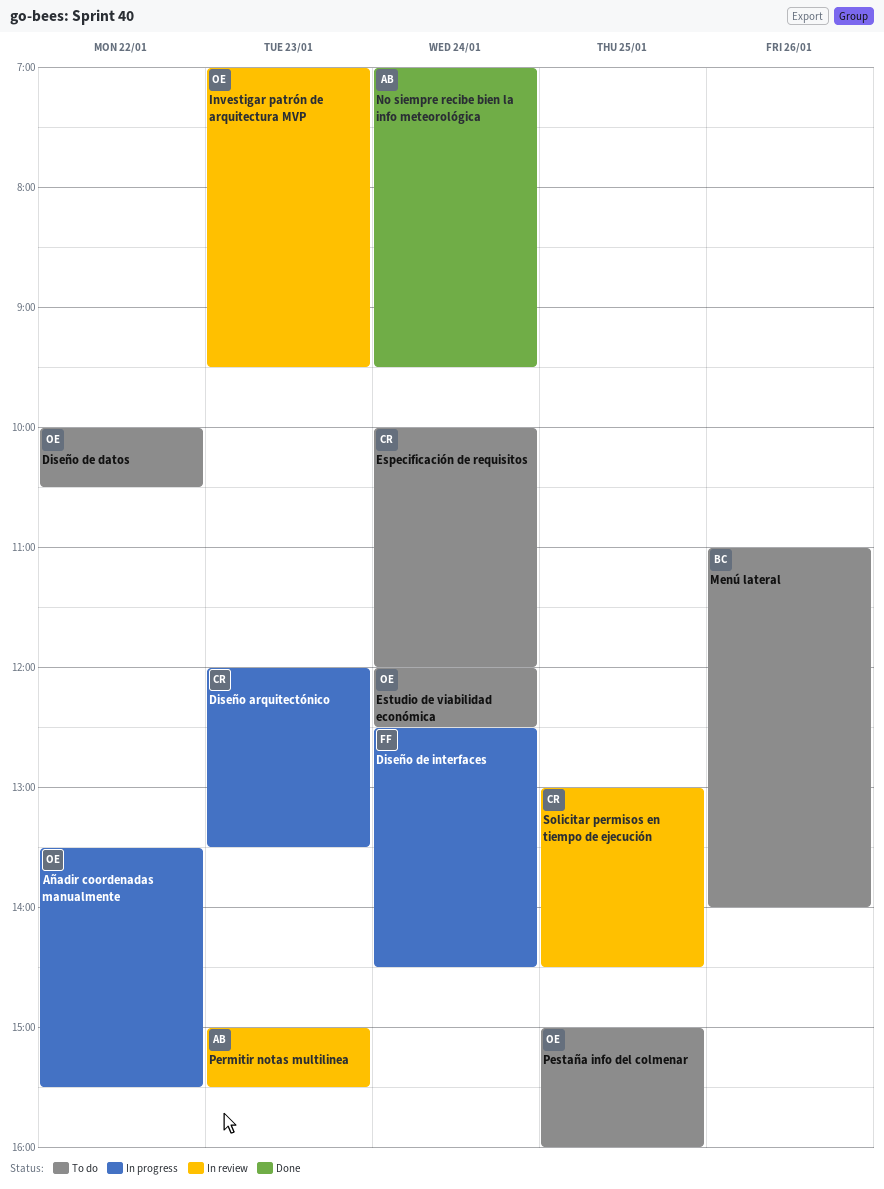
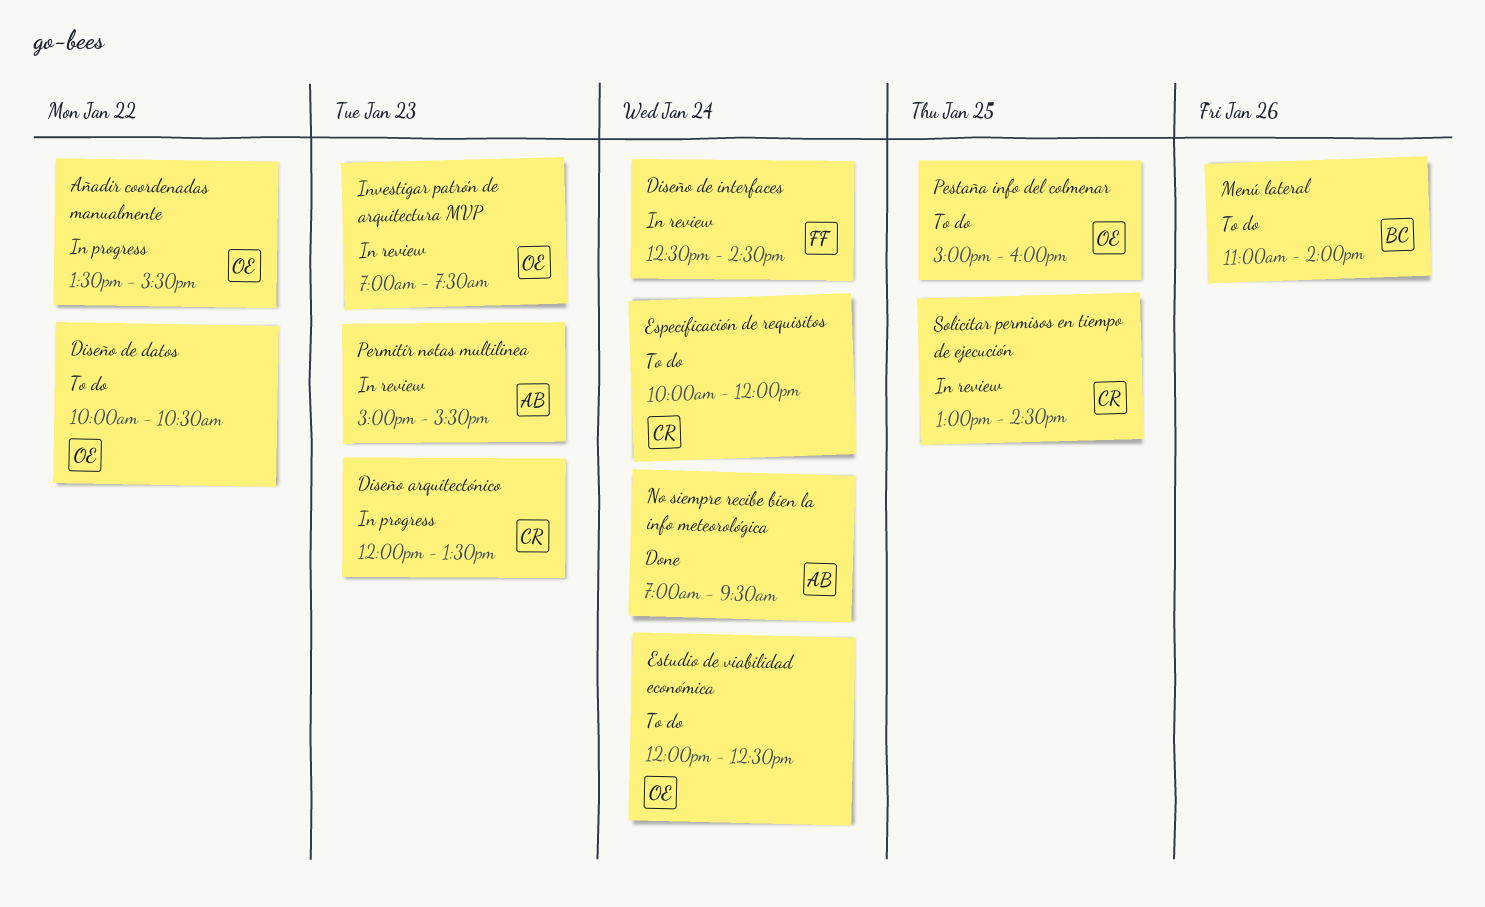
Diseño de interfaces, status: In progress -> In review
Investigar patrón de arquitectura MVP, ends: 09:30 -> 07:30

